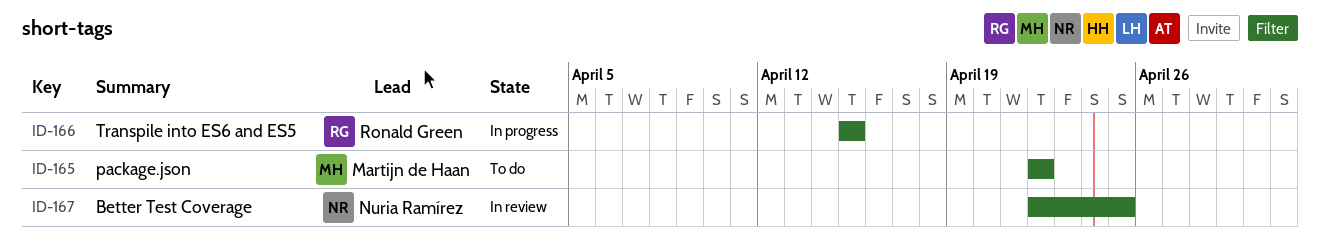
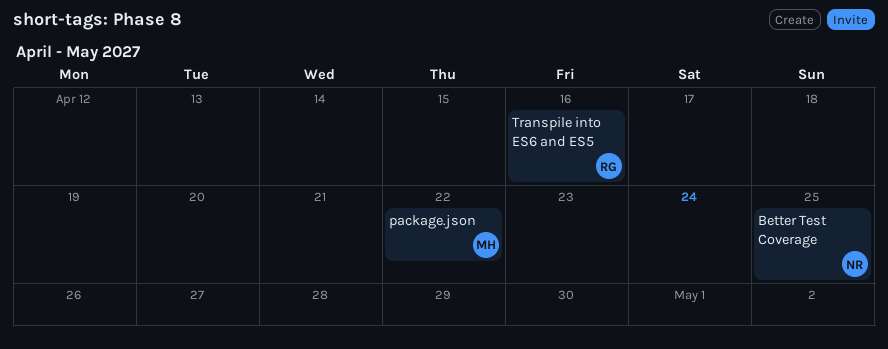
Transpile into ES6 and ES5, due: Apr 15 -> Apr 16

